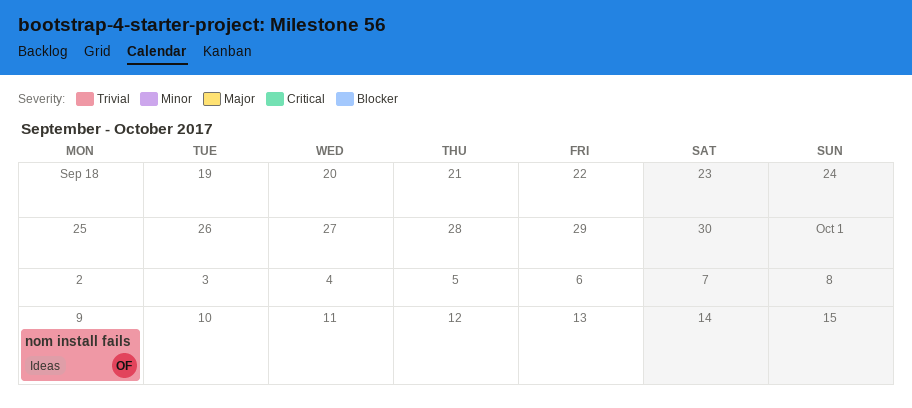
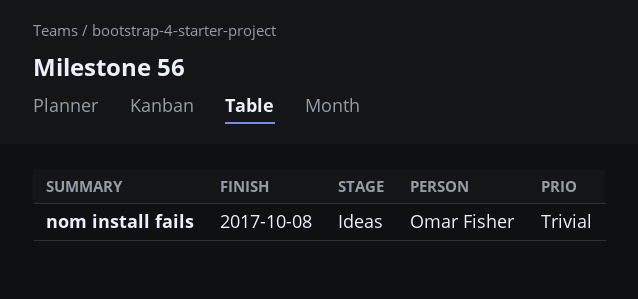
nom install fails, due: Oct 9 -> Oct 8

